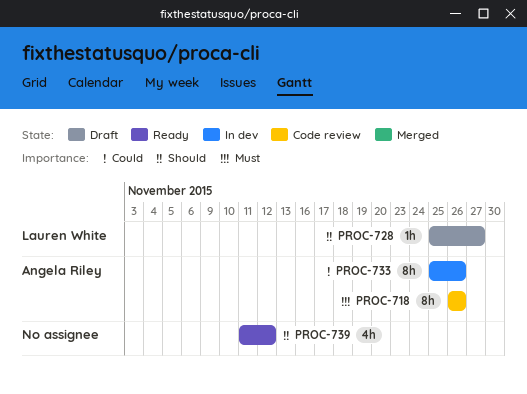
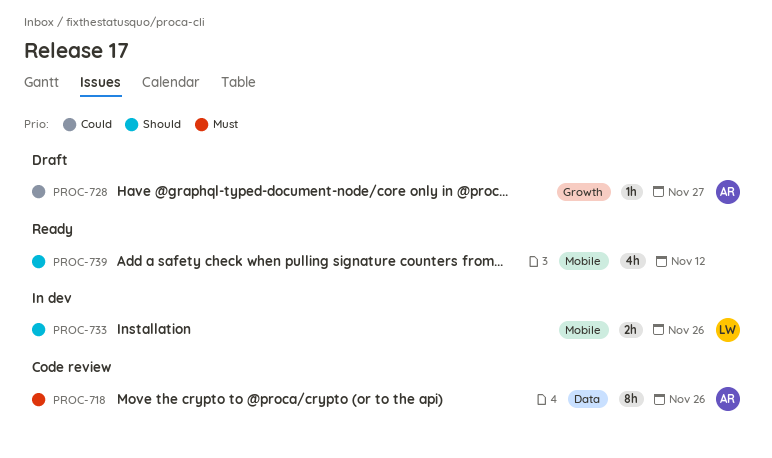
PROC-728, owner: Lauren White -> Angela Riley
PROC-728, priority: Should -> Could
PROC-733, owner: Angela Riley -> Lauren White
PROC-733, priority: Could -> Should
PROC-733, estimate: 8h -> 2h

